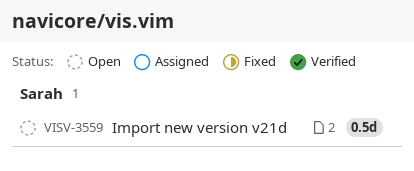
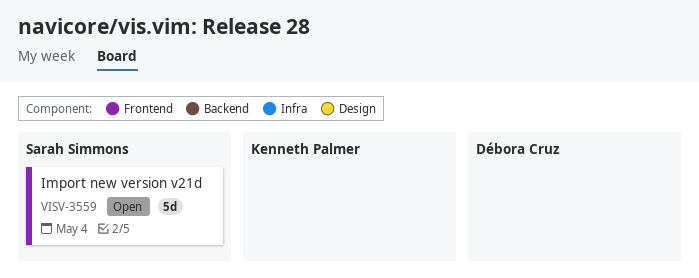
VISV-3559, estimate: 0.5d -> 5d

